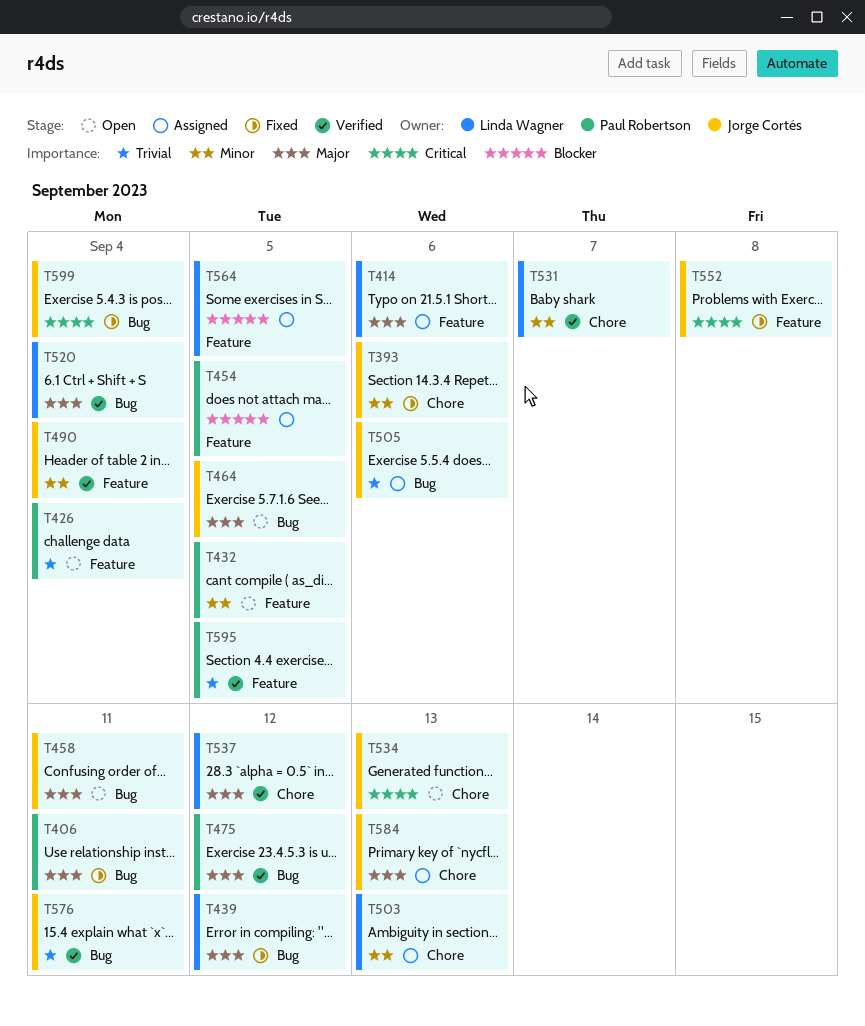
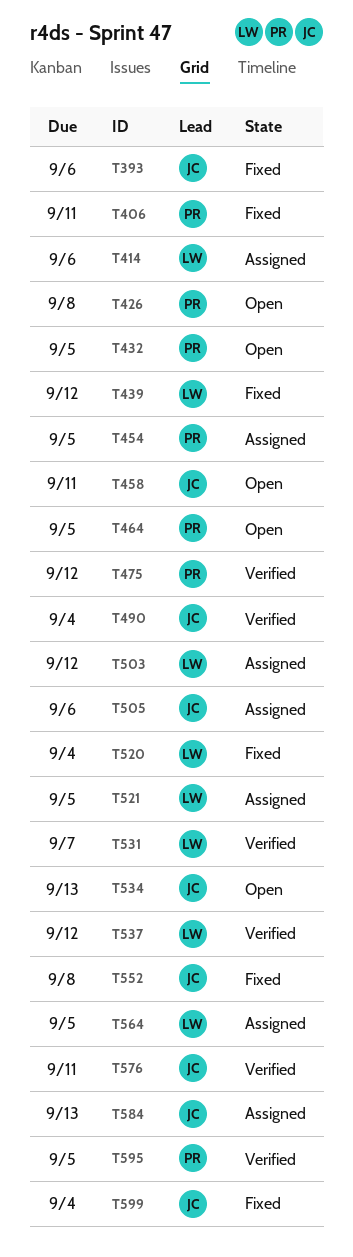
T426, due: Sep 4 -> Sep 8
T464, owner: Jorge Cortés -> Paul Robertson
T503, due: Sep 13 -> Sep 12
T520, status: Verified -> Fixed
T521: none -> present

